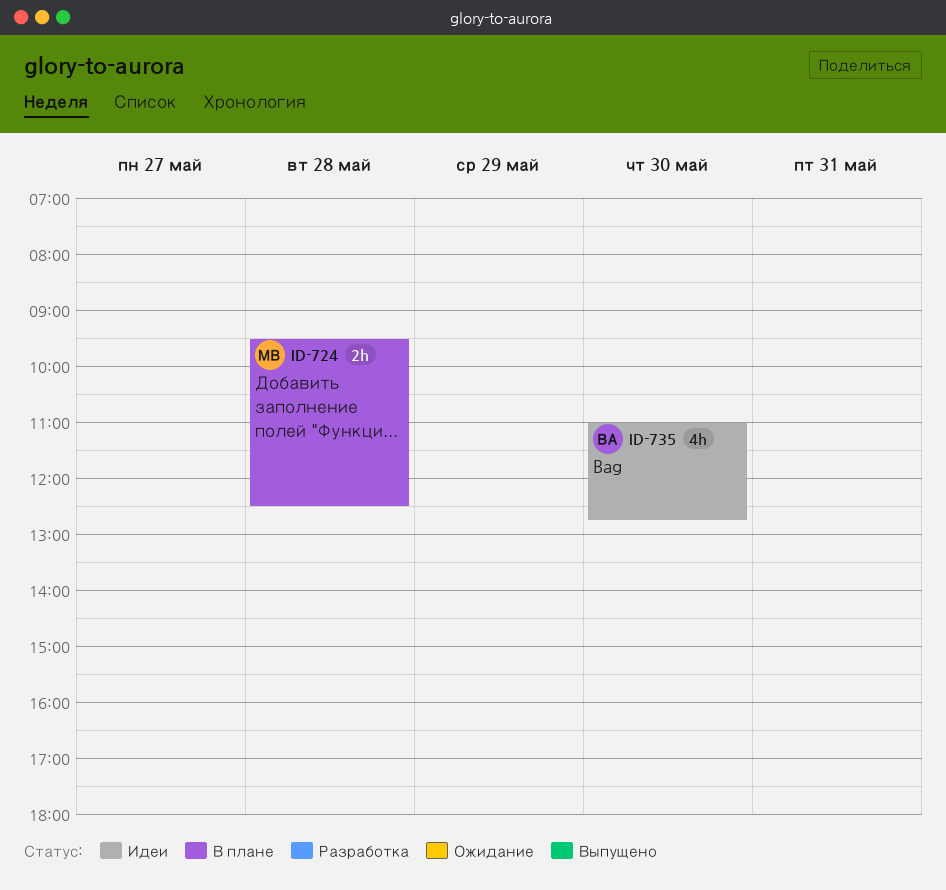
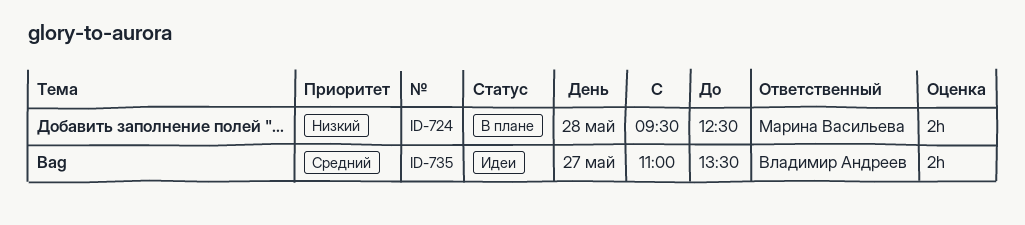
ID-735, estimate: 4h -> 2h
ID-735, day: May 30 -> May 27
ID-735, ends: 12:45 -> 13:30

